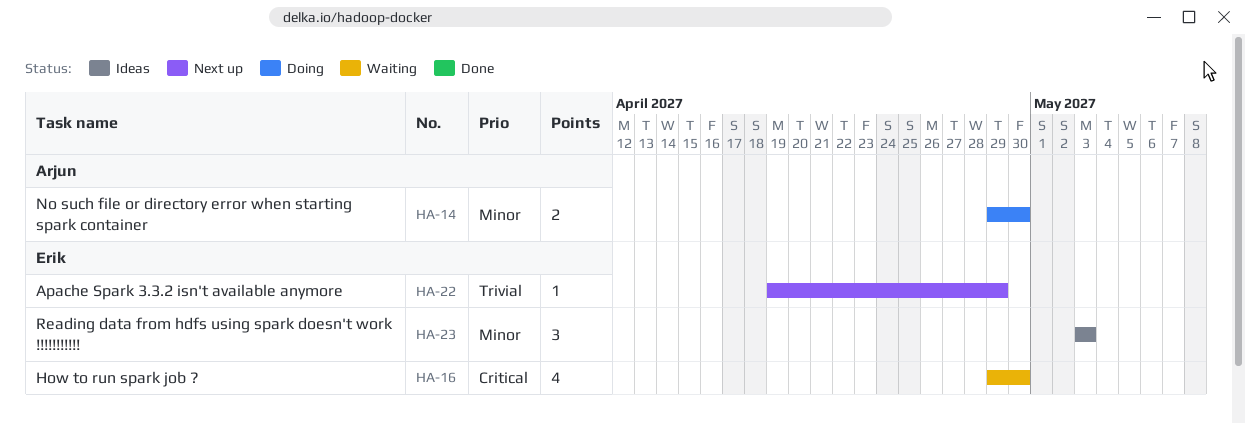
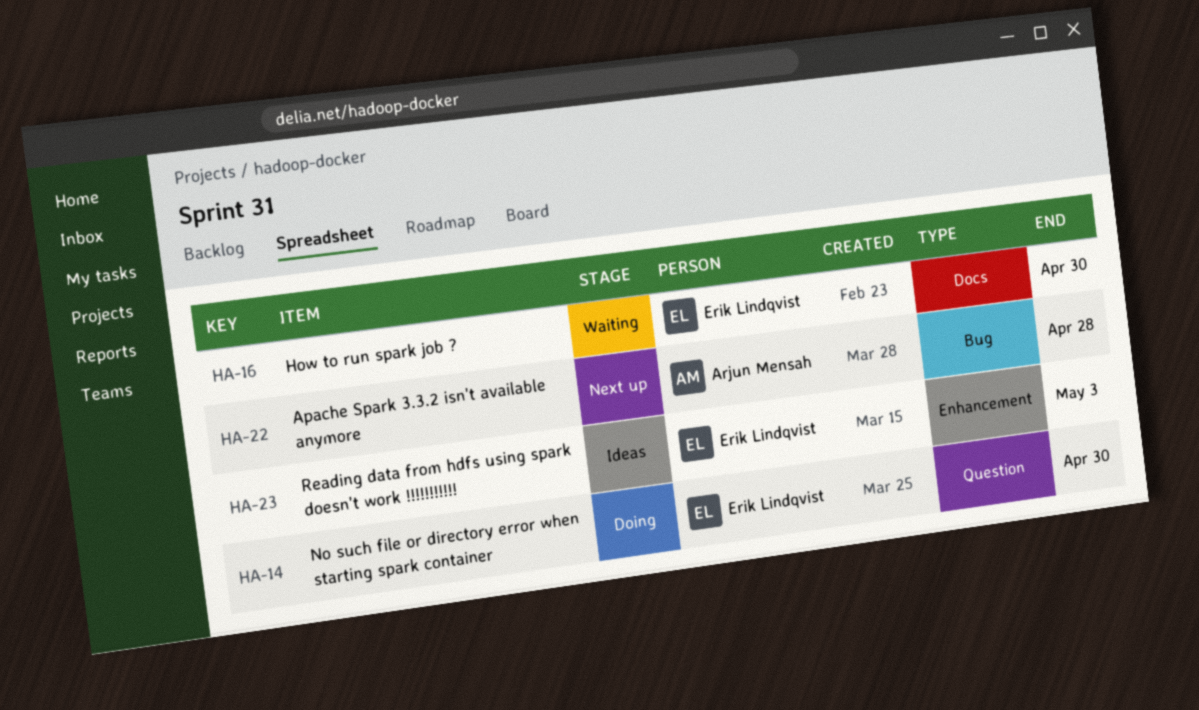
HA-14, owner: Arjun Mensah -> Erik Lindqvist
HA-22, owner: Erik Lindqvist -> Arjun Mensah
HA-22, due: Apr 29 -> Apr 28

